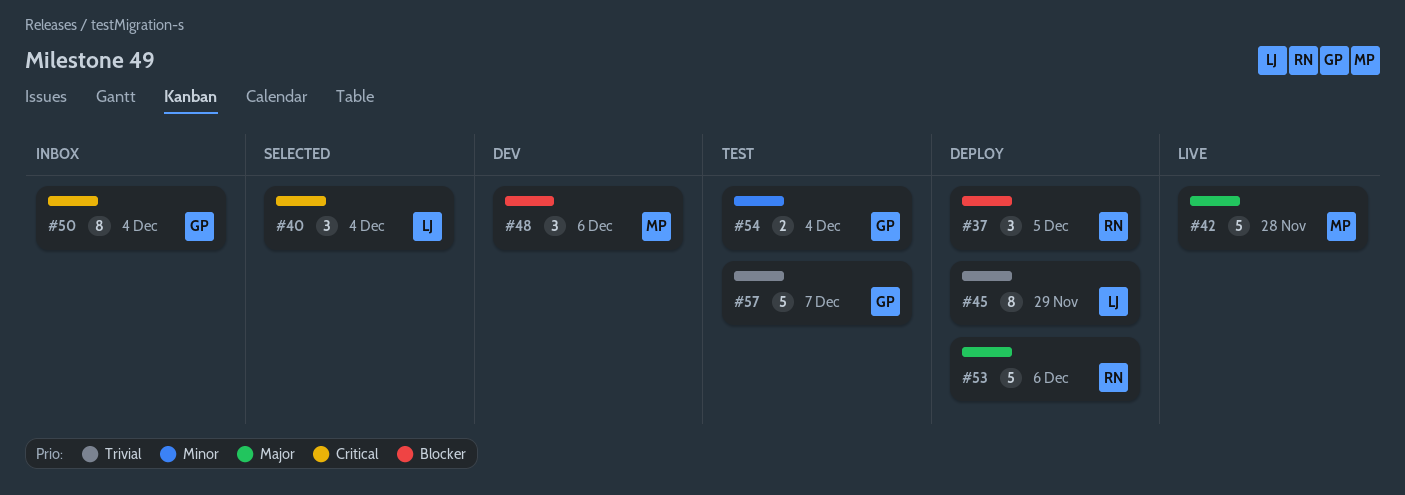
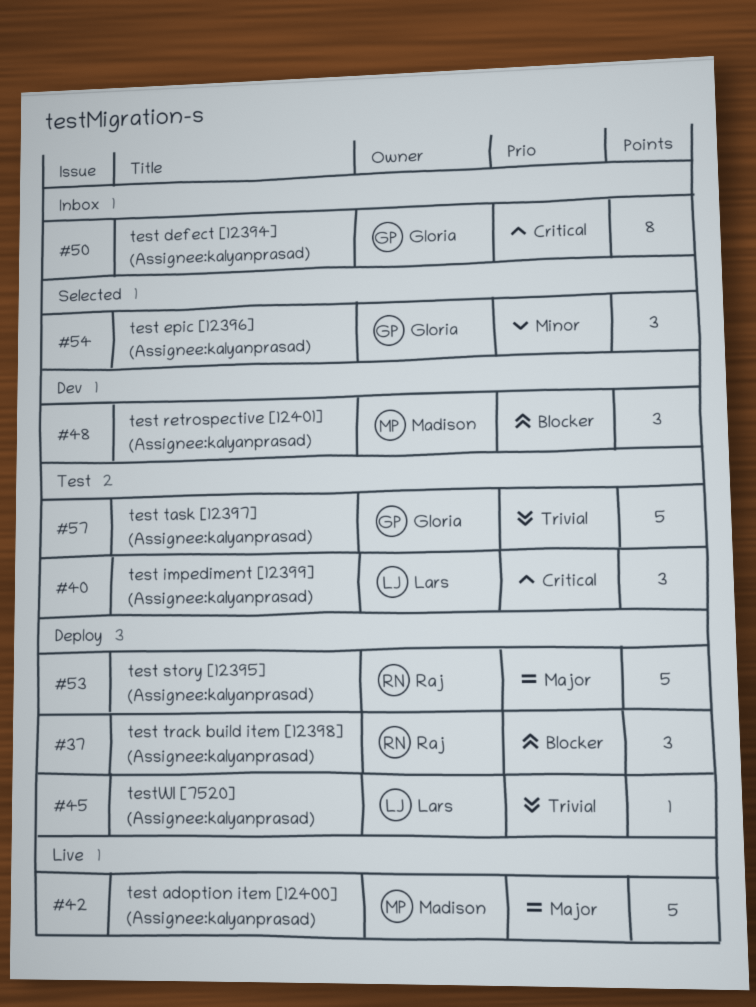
#40, status: Selected -> Test
#45, estimate: 8 -> 1
#54, status: Test -> Selected
#54, estimate: 2 -> 3

